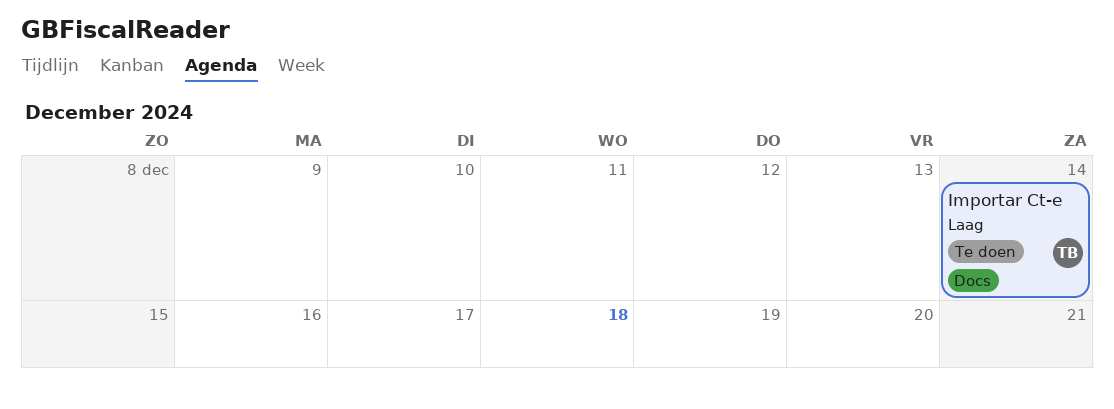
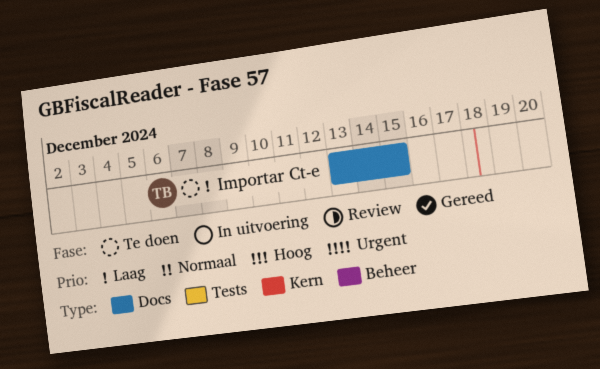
Importar Ct-e, due: Dec 14 -> Dec 15

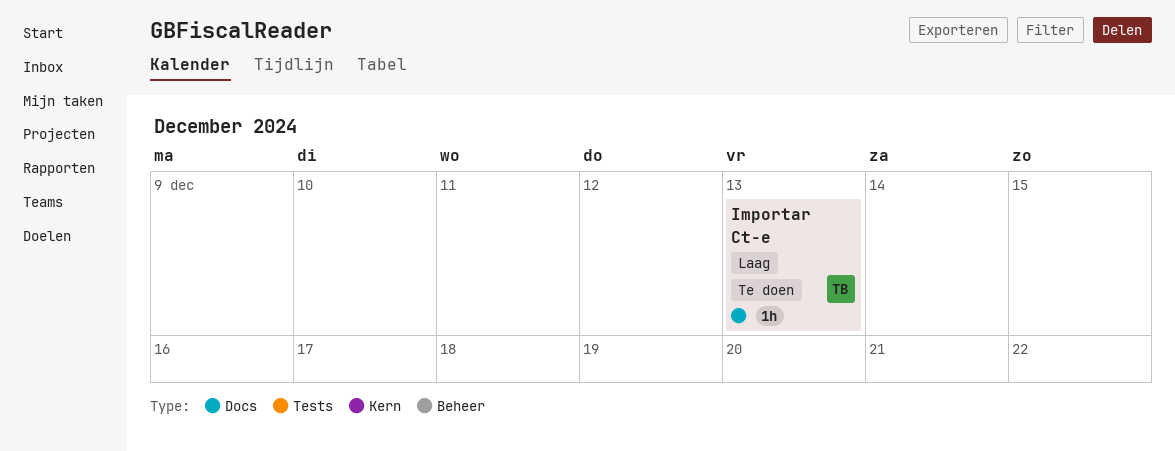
Importar Ct-e, due: Dec 15 -> Dec 13

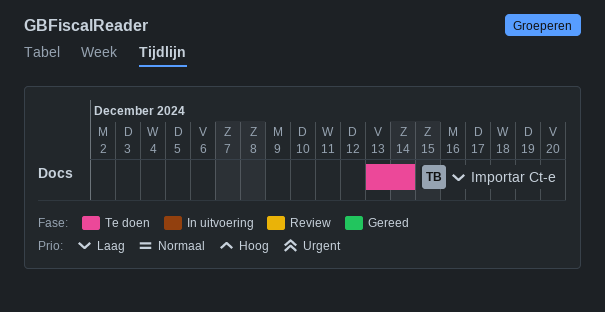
Importar Ct-e, due: Dec 13 -> Dec 14

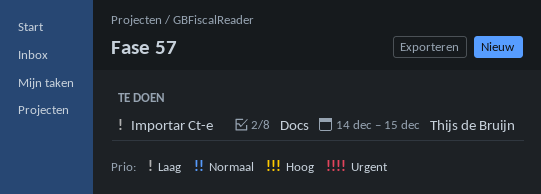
Importar Ct-e, start: Dec 13 -> Dec 14
Importar Ct-e, due: Dec 14 -> Dec 15

